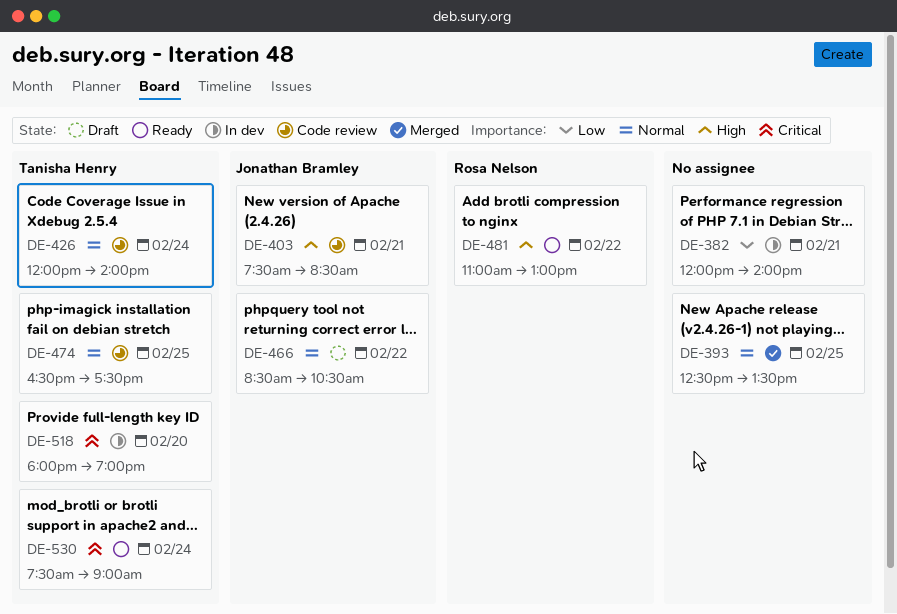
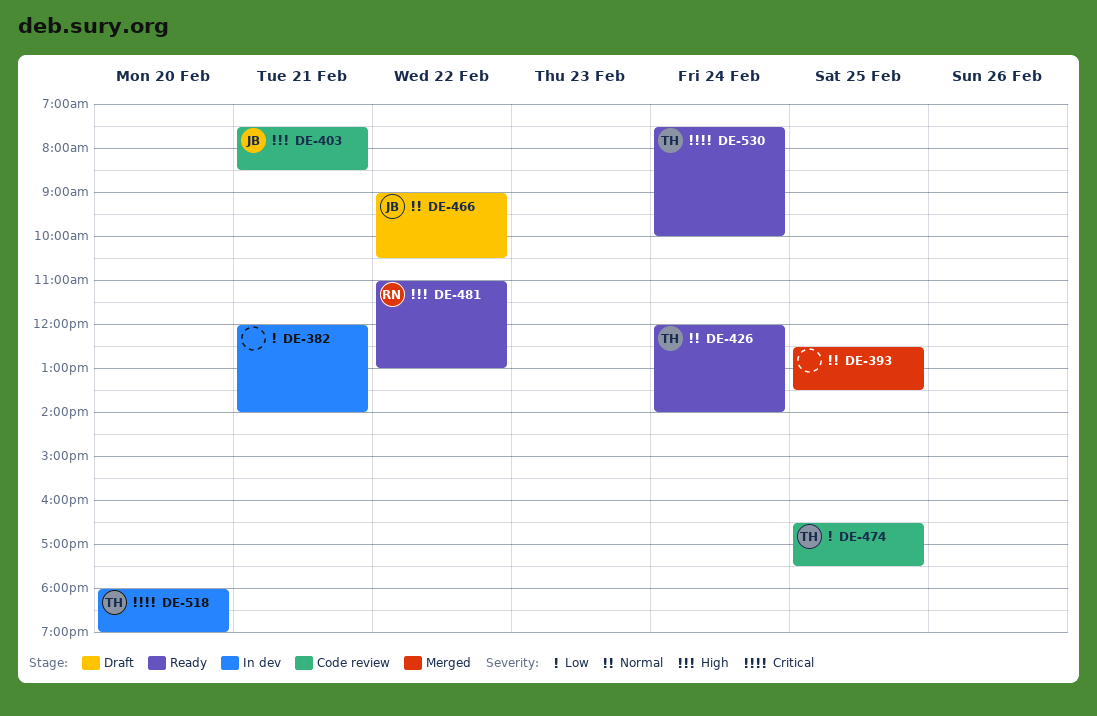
DE-426, status: Code review -> Ready
DE-466, begins: 08:30 -> 09:00
DE-474, priority: Normal -> Low
DE-530, ends: 09:00 -> 10:00

